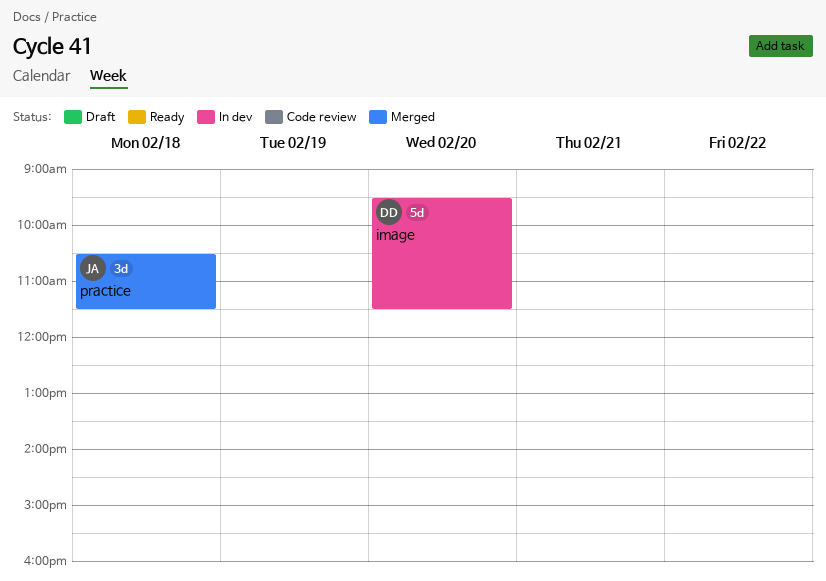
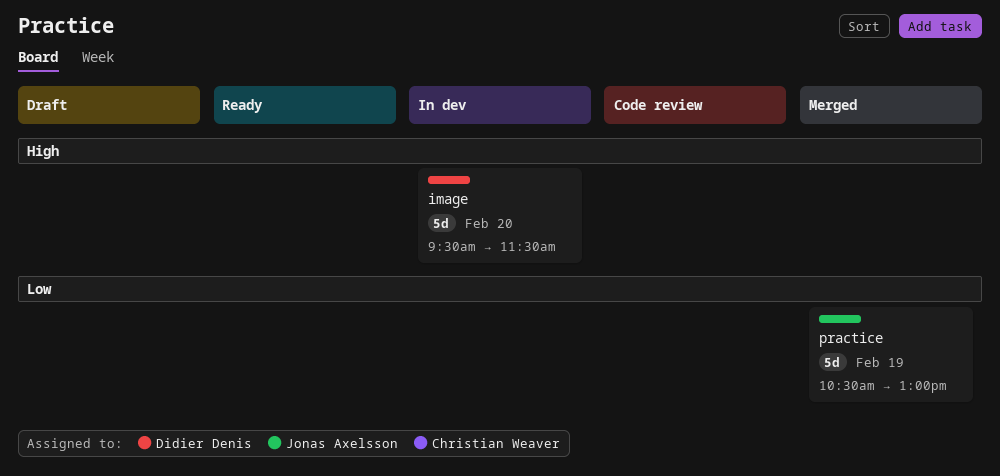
practice, estimate: 3d -> 5d
practice, day: Feb 18 -> Feb 19
practice, ends: 11:30 -> 13:00

